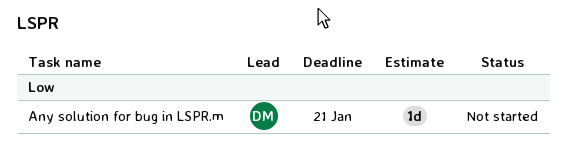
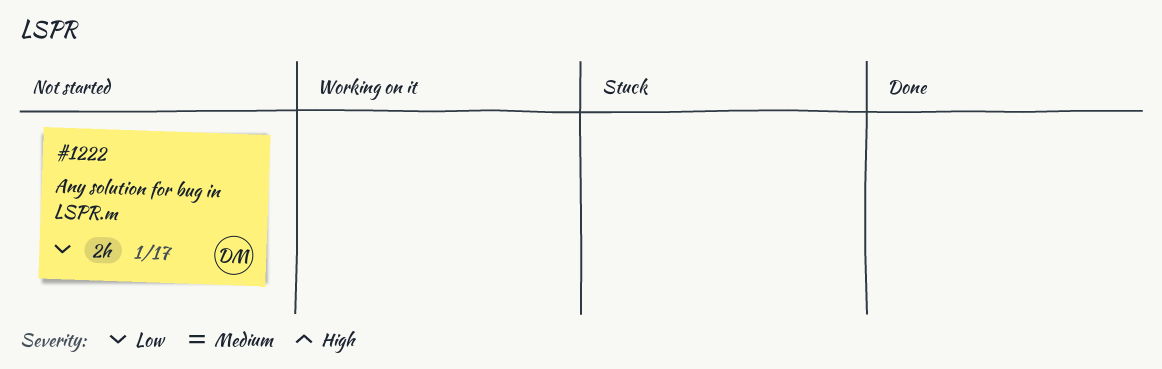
Any solution for bug in LSPR.m, estimate: 1d -> 2h
Any solution for bug in LSPR.m, due: Jan 21 -> Jan 17

